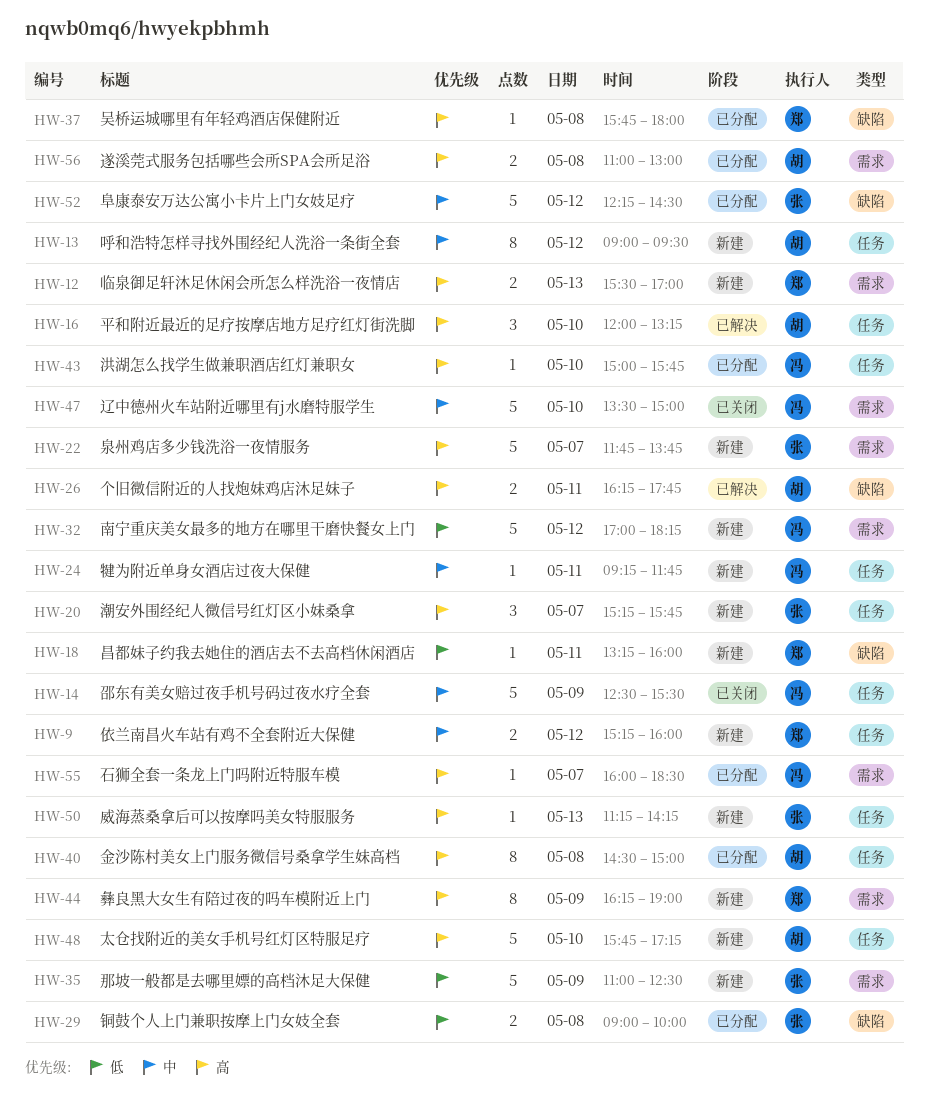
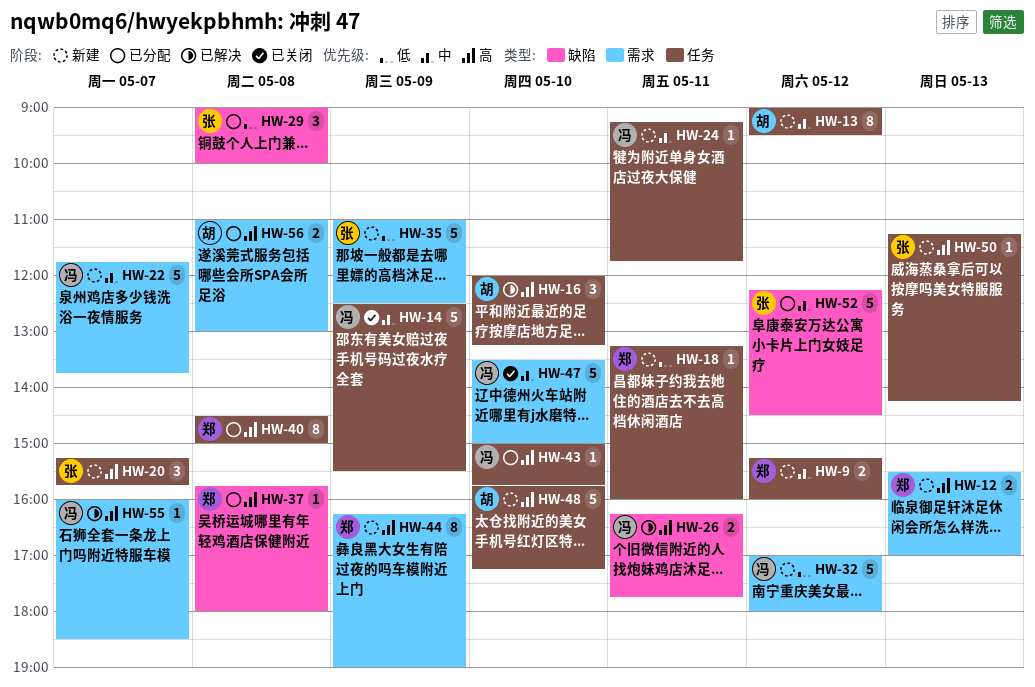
HW-18, label: 缺陷 -> 任务
HW-22, owner: 张 -> 冯
HW-22, priority: 高 -> 中
HW-26, owner: 胡 -> 冯
HW-29, estimate: 2 -> 3
HW-32, ends: 18:15 -> 18:00
HW-40, owner: 胡 -> 郑
HW-55, status: 已分配 -> 已解决

